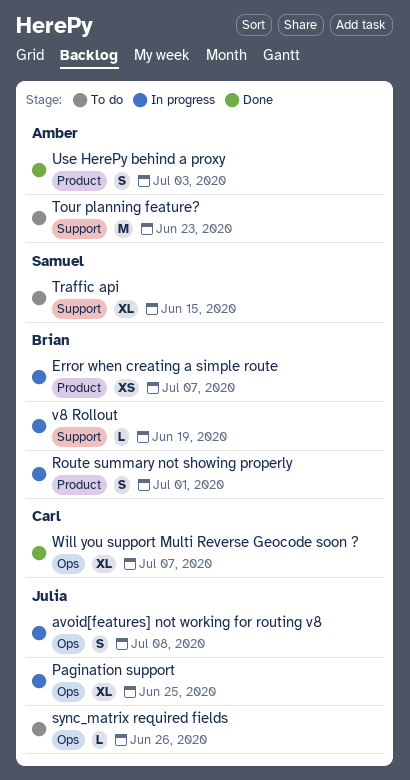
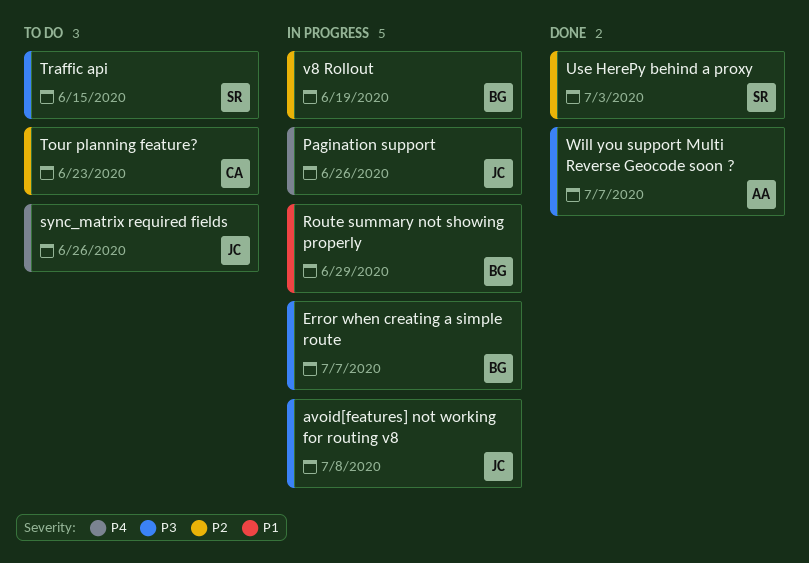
Pagination support, due: Jun 25 -> Jun 26
Route summary not showing properly, due: Jul 1 -> Jun 29
Tour planning feature?, owner: Amber -> Carl
Use HerePy behind a proxy, owner: Amber -> Samuel
Will you support Multi Reverse Geocode soon ?, owner: Carl -> Amber

